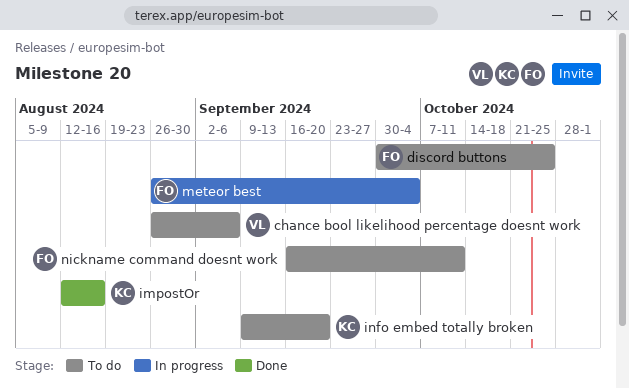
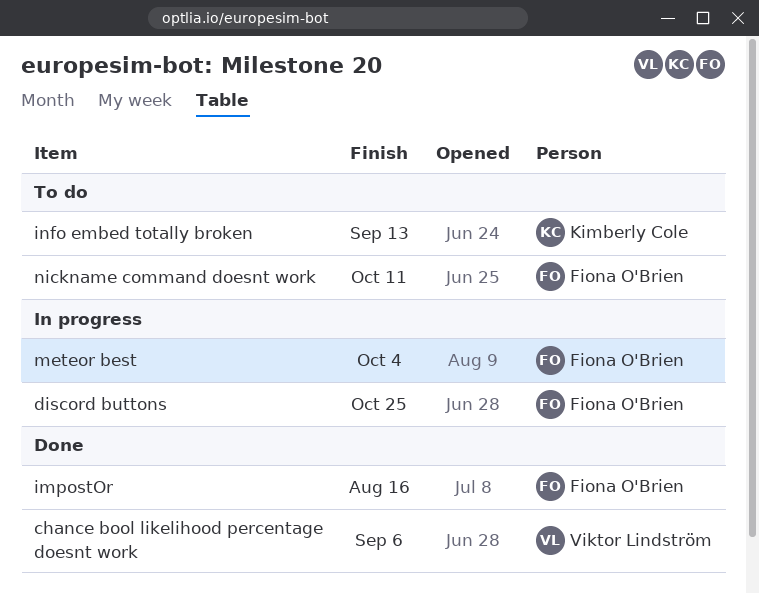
chance bool likelihood percentage doesnt work, status: To do -> Done
discord buttons, status: To do -> In progress
impostOr, owner: Kimberly Cole -> Fiona O'Brien
info embed totally broken, due: Sep 20 -> Sep 13

